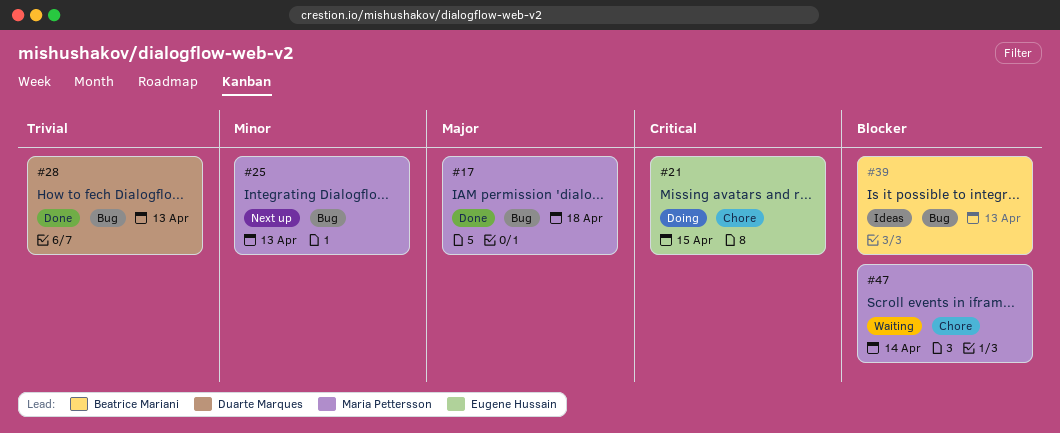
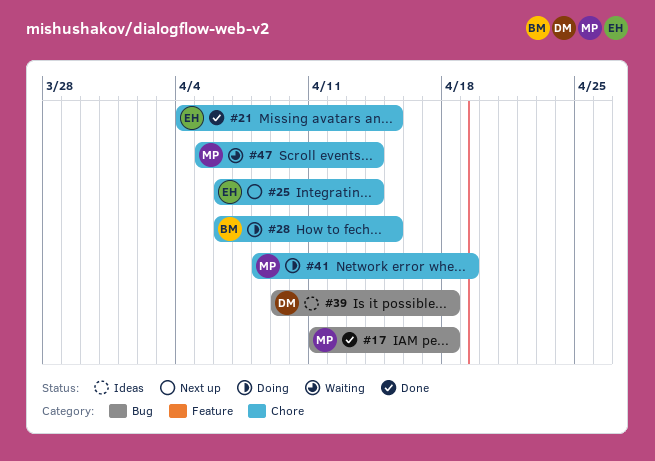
#21, status: Doing -> Done
#25, owner: Maria Pettersson -> Eugene Hussain
#25, label: Bug -> Chore
#25, due: Apr 13 -> Apr 14
#28, status: Done -> Doing
#28, owner: Duarte Marques -> Beatrice Mariani
#28, label: Bug -> Chore
#28, due: Apr 13 -> Apr 15
#39, owner: Beatrice Mariani -> Duarte Marques
#39, due: Apr 13 -> Apr 18
#41: none -> present

